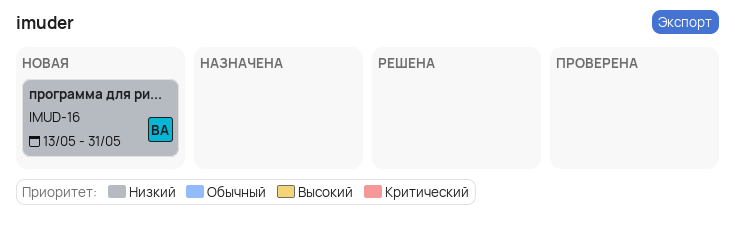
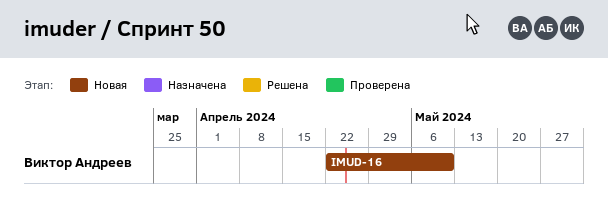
IMUD-16, start: May 13 -> Apr 22
IMUD-16, due: May 31 -> May 10

